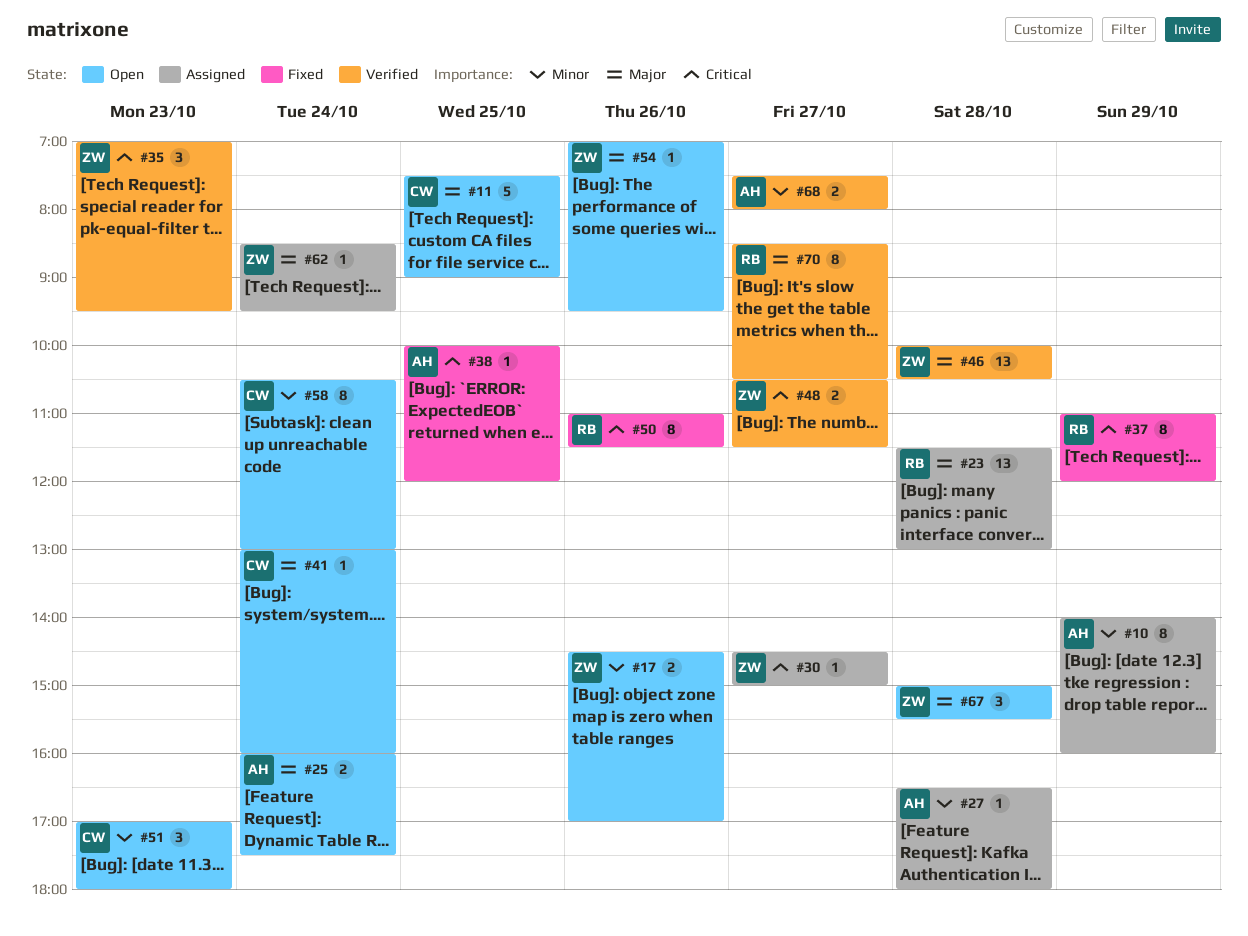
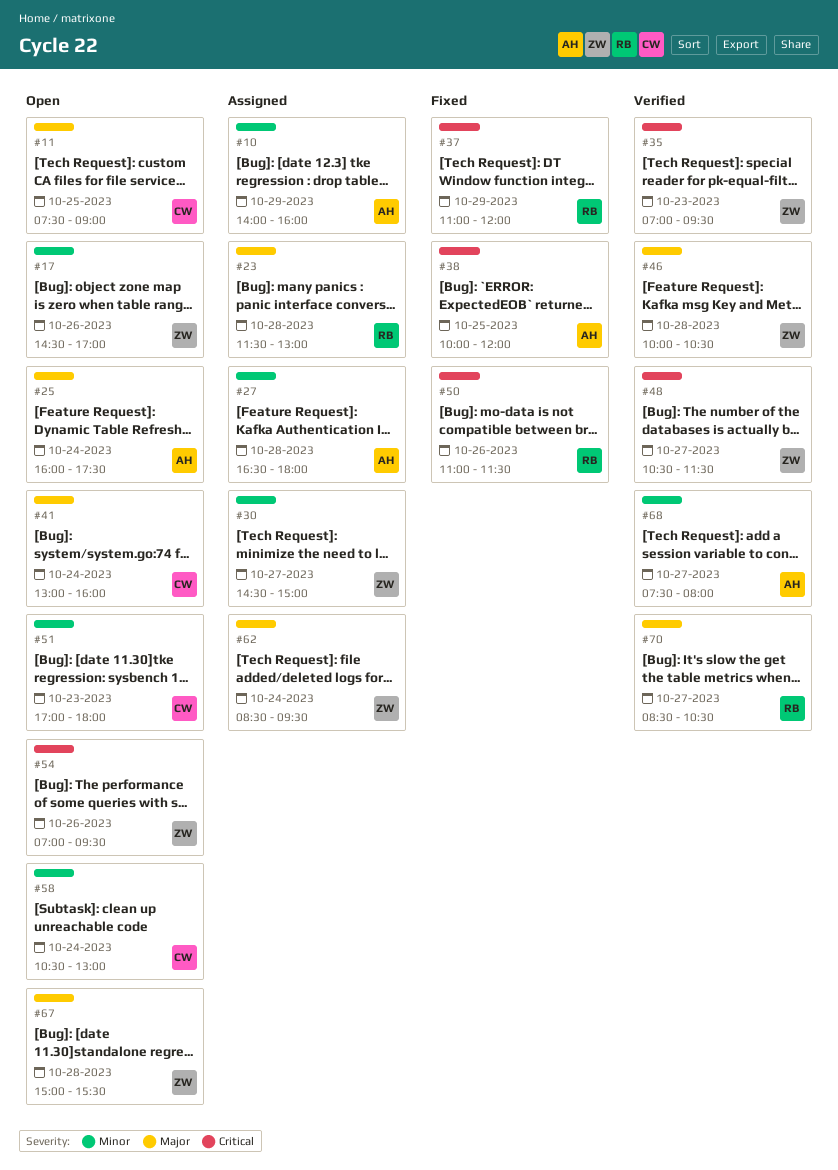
#30, priority: Critical -> Minor
#54, priority: Major -> Critical

